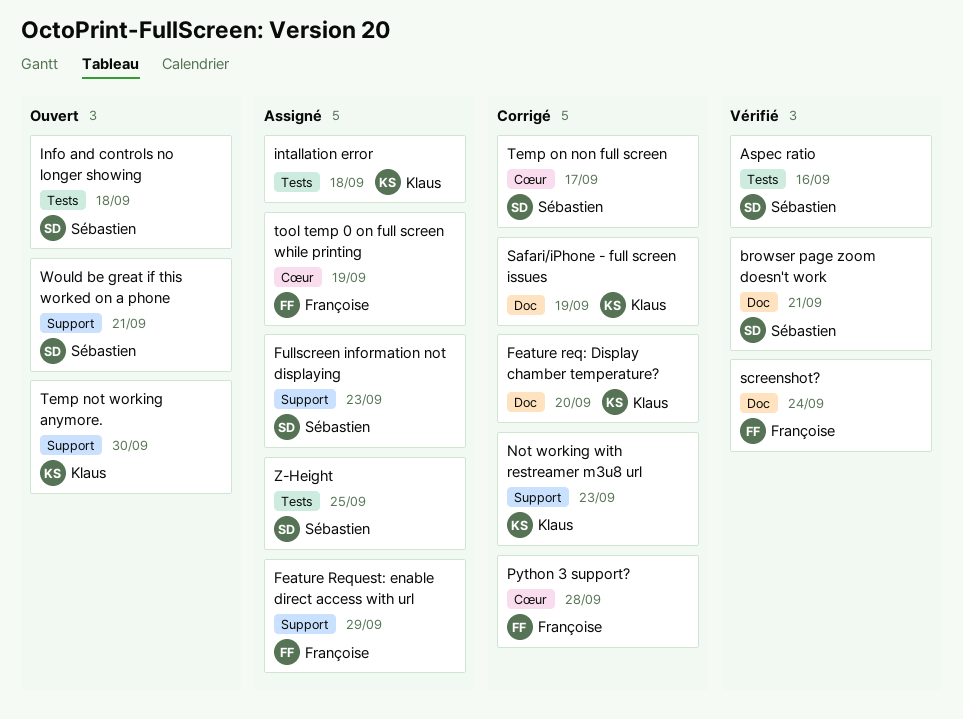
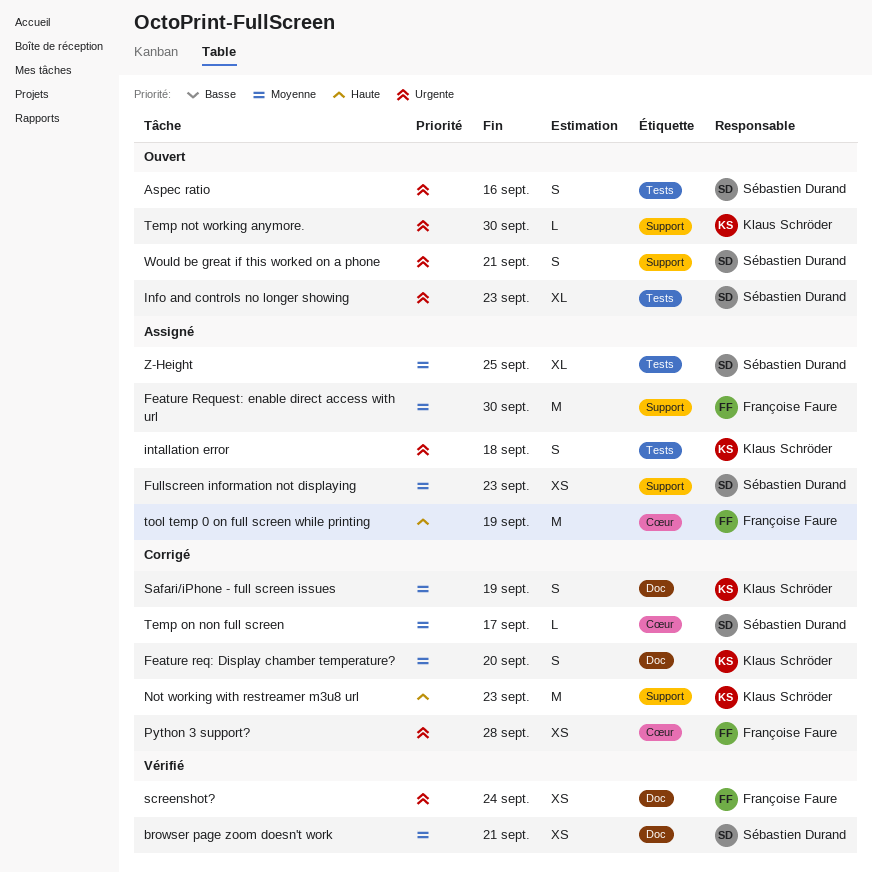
Aspec ratio, status: Vérifié -> Ouvert
Feature Request: enable direct access with url, due: Sep 29 -> Sep 30
Info and controls no longer showing, due: Sep 18 -> Sep 23

